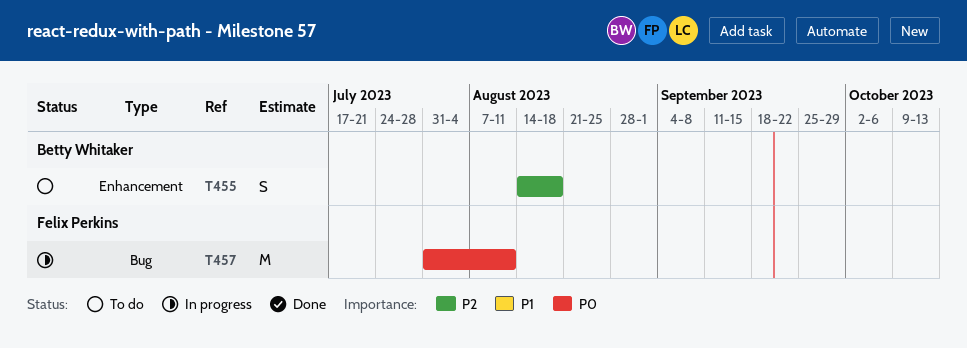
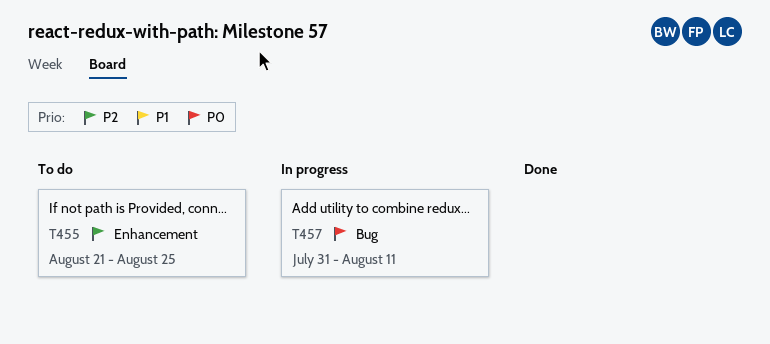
T455, start: Aug 14 -> Aug 21
T455, due: Aug 18 -> Aug 25

